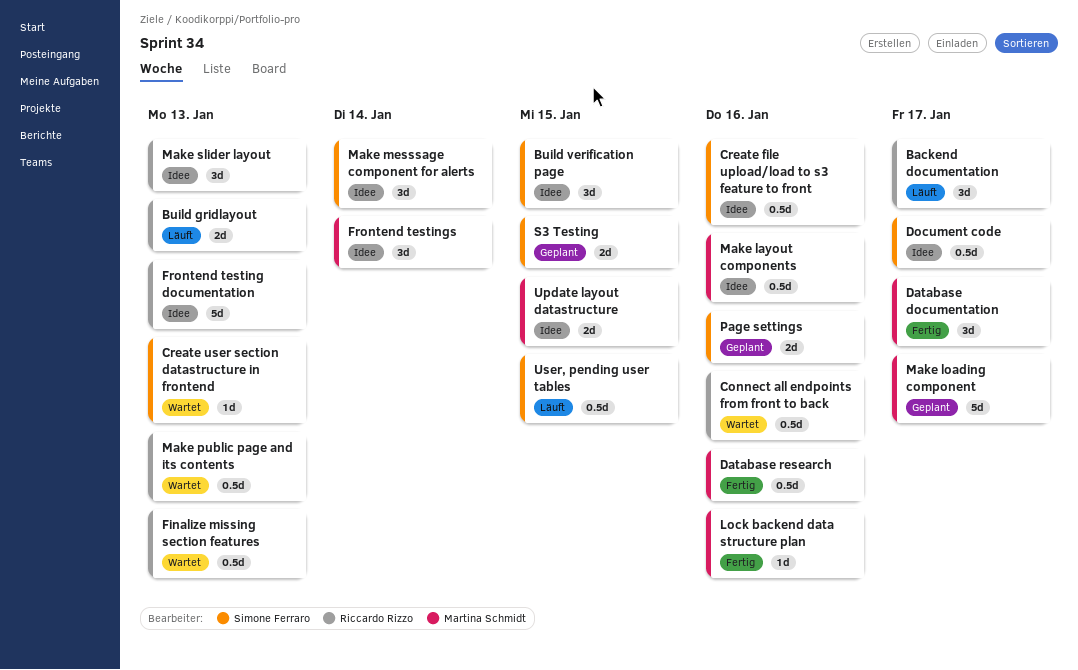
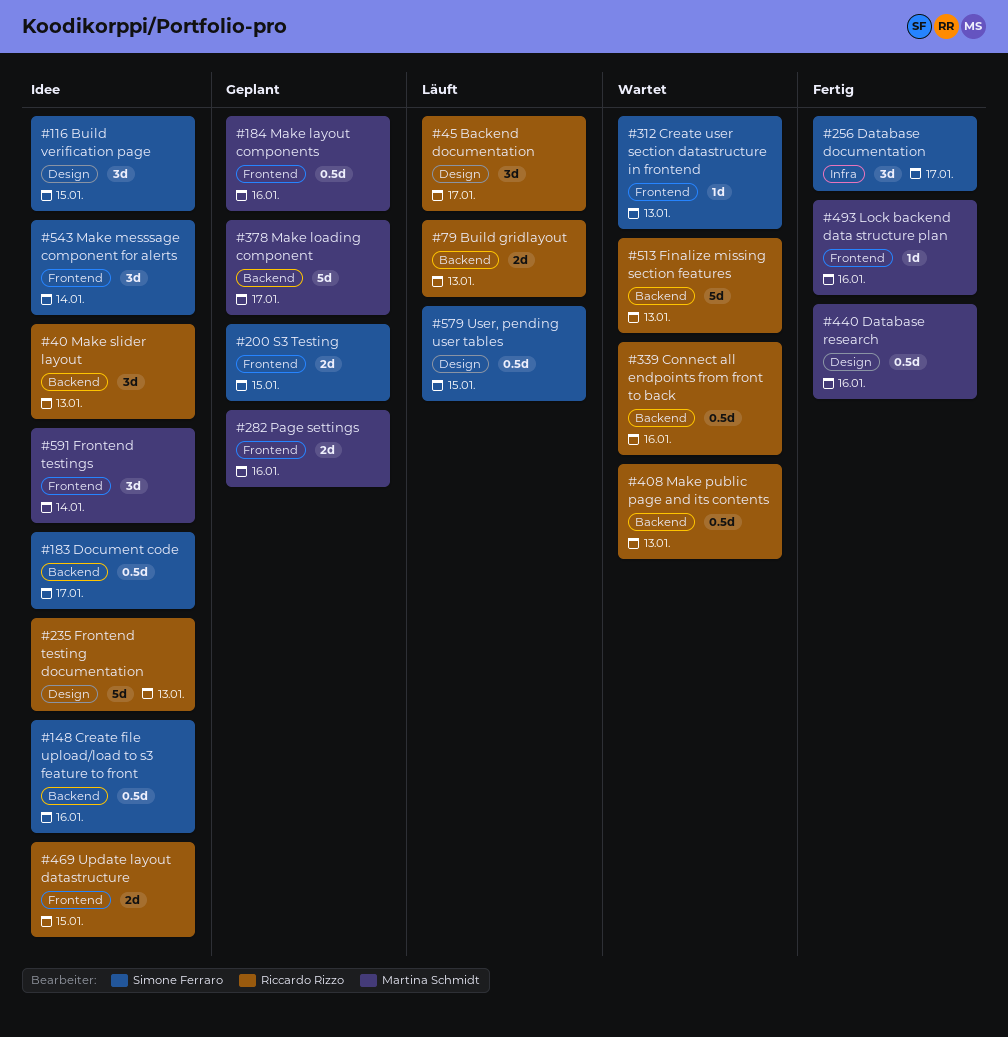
Database documentation, owner: Martina Schmidt -> Simone Ferraro
Finalize missing section features, estimate: 0.5d -> 5d
Make layout components, status: Idee -> Geplant
Page settings, owner: Simone Ferraro -> Martina Schmidt
Update layout datastructure, owner: Martina Schmidt -> Riccardo Rizzo

